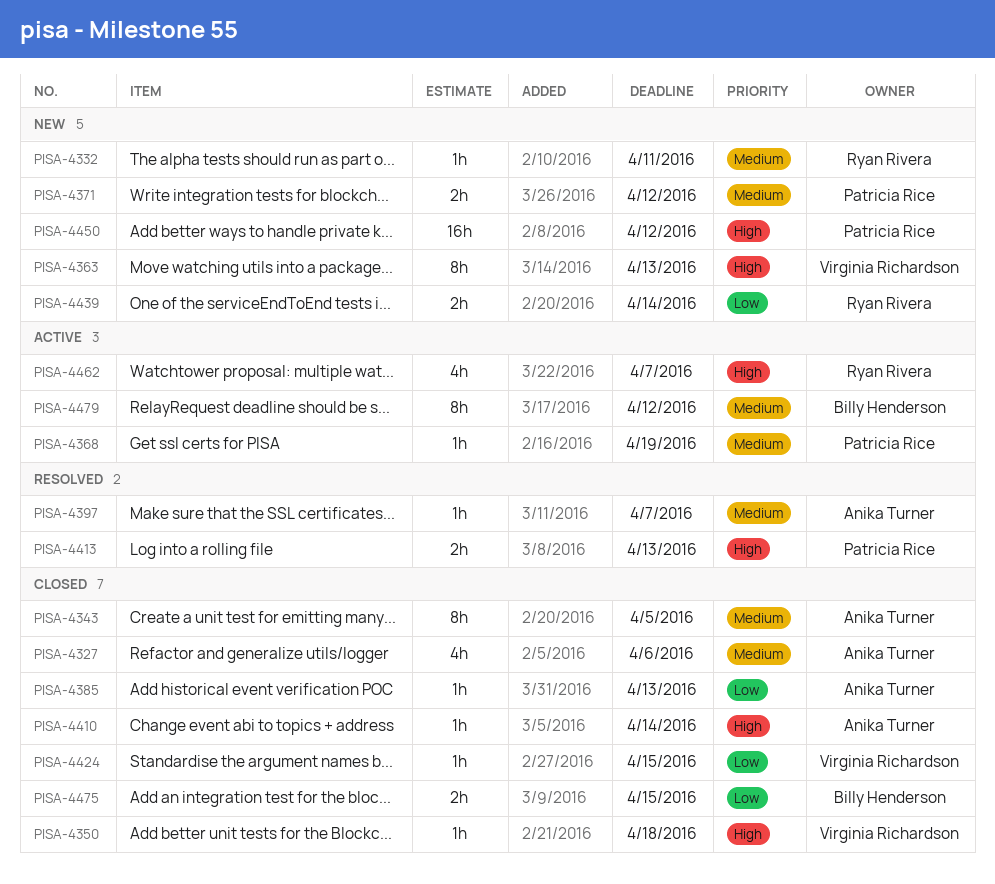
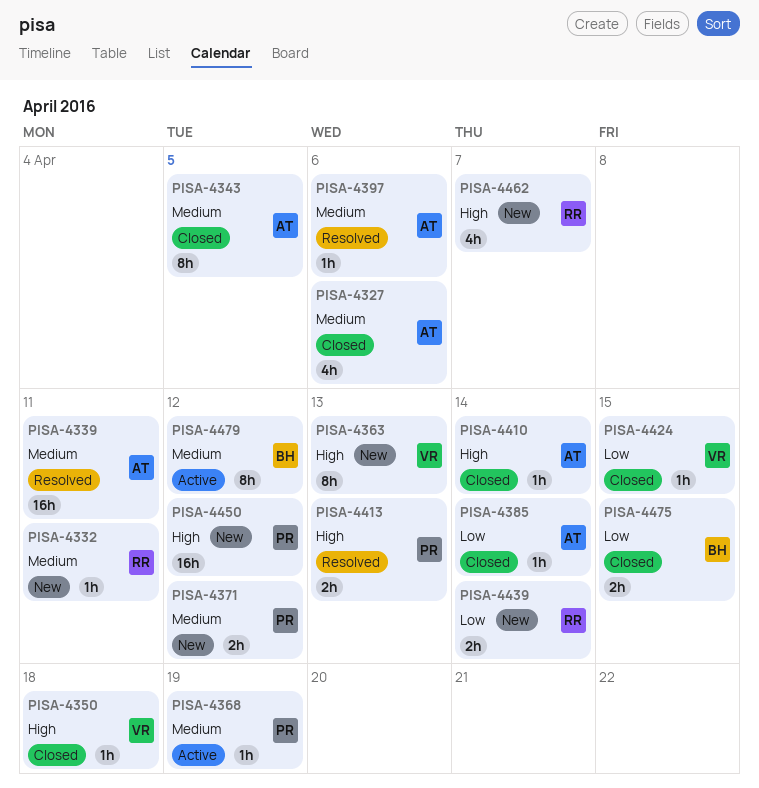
PISA-4339: none -> present
PISA-4385, due: Apr 13 -> Apr 14
PISA-4397, due: Apr 7 -> Apr 6
PISA-4462, status: Active -> New

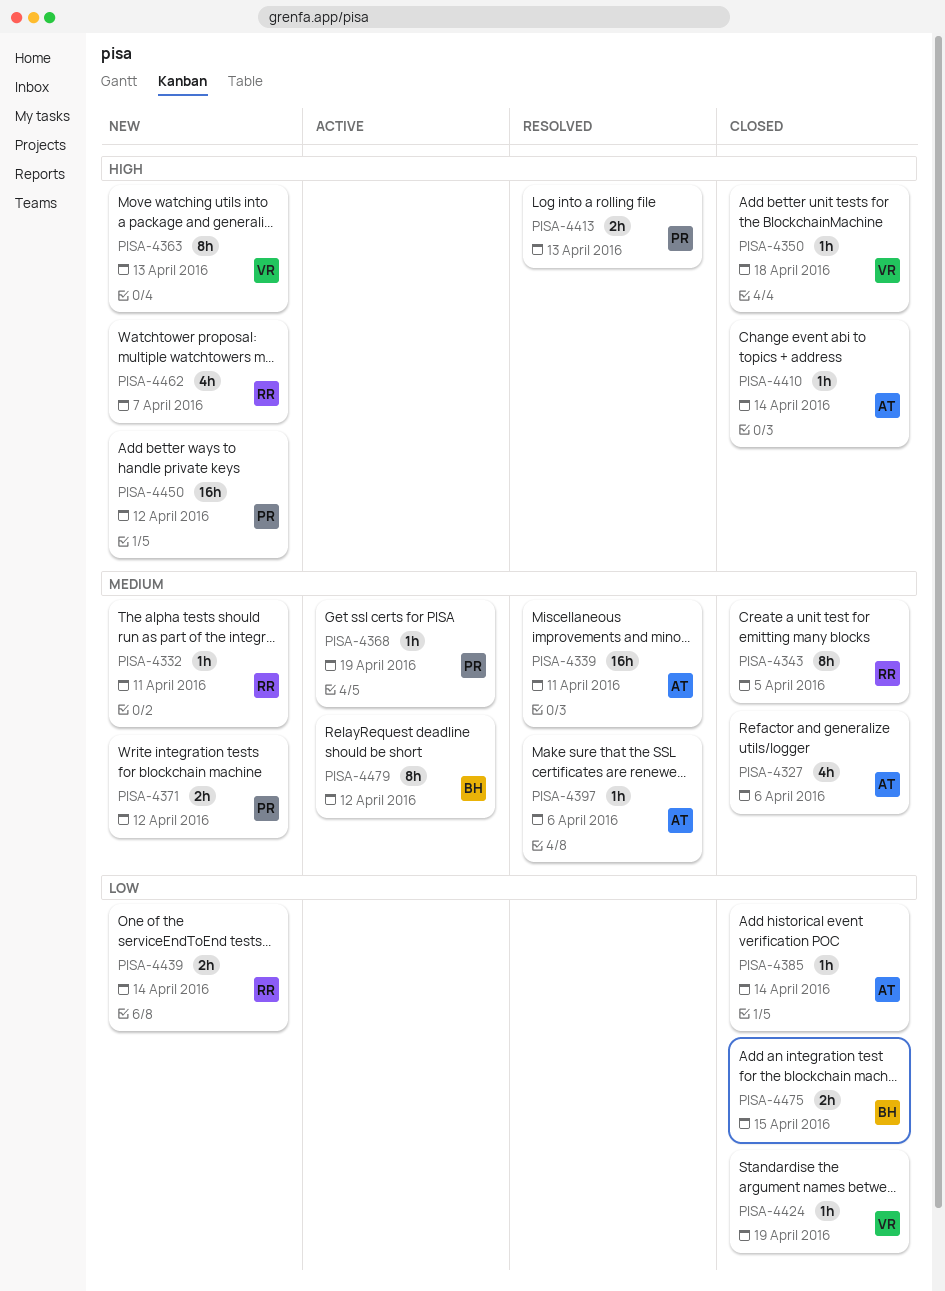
PISA-4343, owner: AT -> RR
PISA-4424, due: Apr 15 -> Apr 19

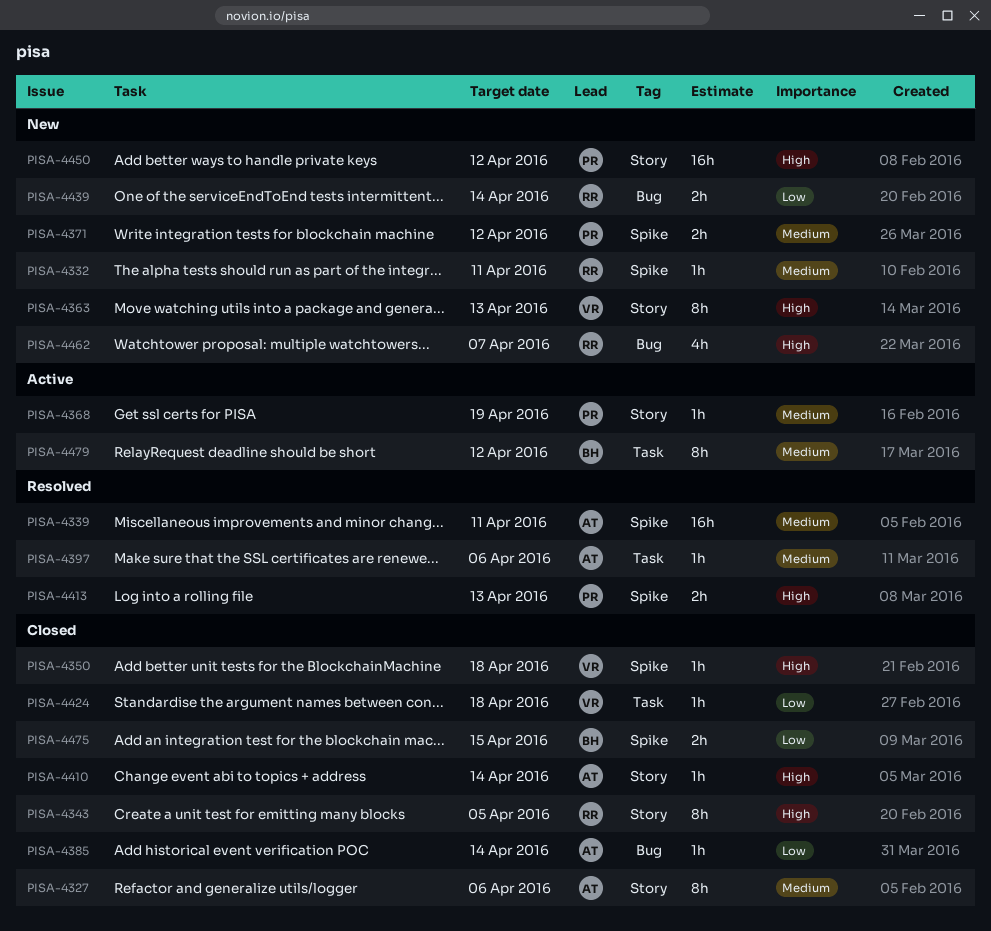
PISA-4327, estimate: 4h -> 8h
PISA-4343, priority: Medium -> High
PISA-4424, due: Apr 19 -> Apr 18

